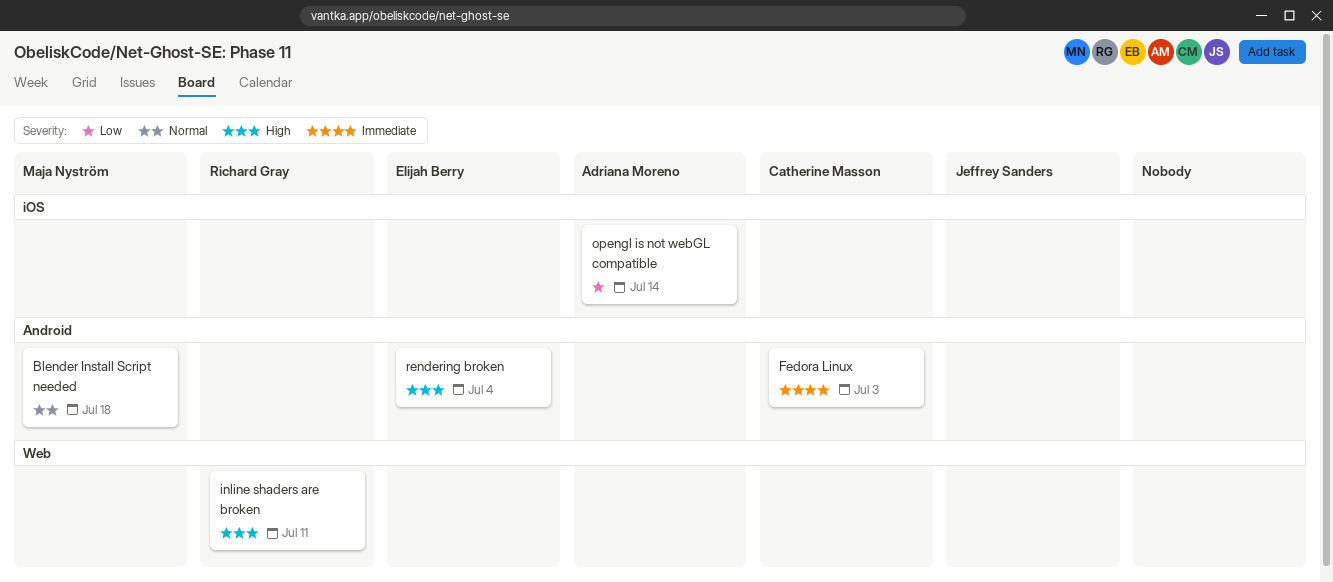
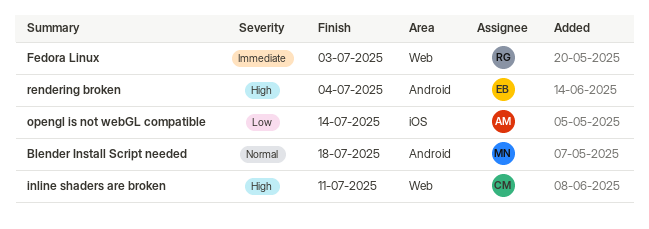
Fedora Linux, owner: Catherine Masson -> Richard Gray
Fedora Linux, label: Android -> Web
inline shaders are broken, owner: Richard Gray -> Catherine Masson

